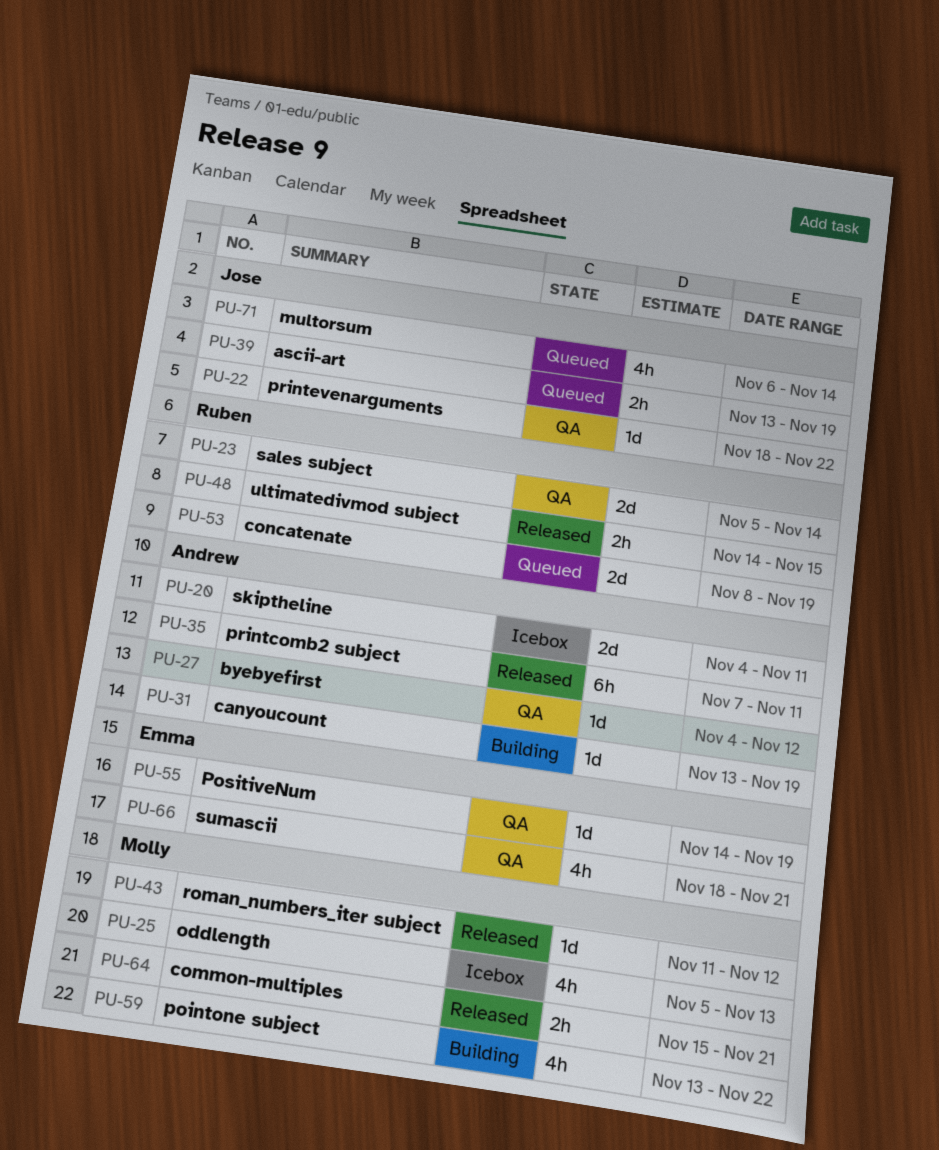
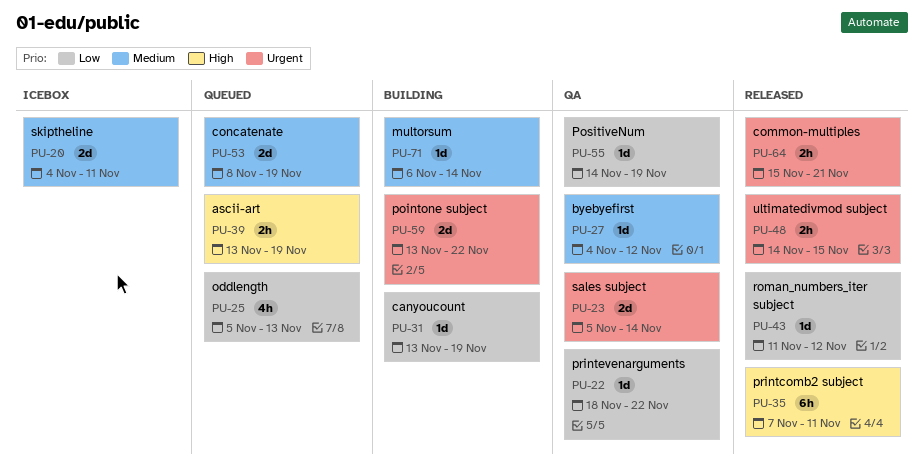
PU-25, status: Icebox -> Queued
PU-59, estimate: 4h -> 2d
PU-66: present -> none
PU-71, status: Queued -> Building
PU-71, estimate: 4h -> 1d

